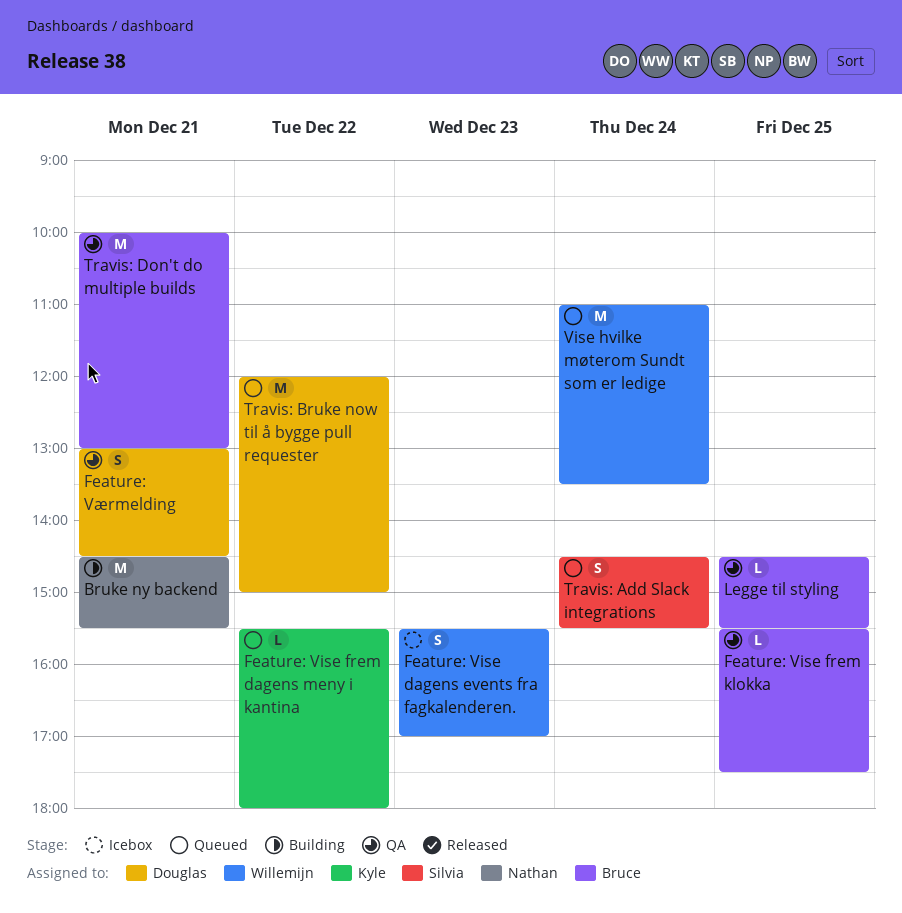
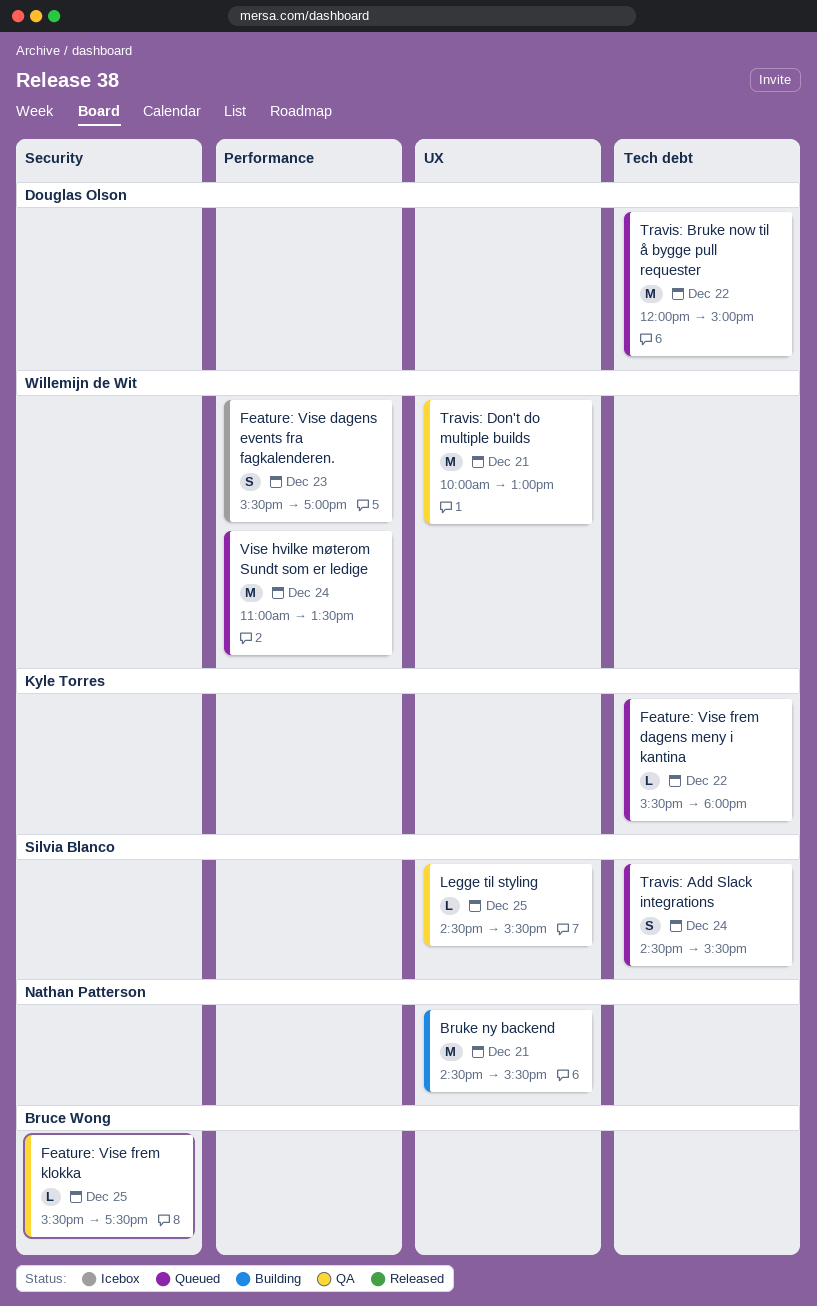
Feature: Værmelding: present -> none
Legge til styling, owner: Bruce Wong -> Silvia Blanco
Travis: Don't do multiple builds, owner: Bruce Wong -> Willemijn de Wit

